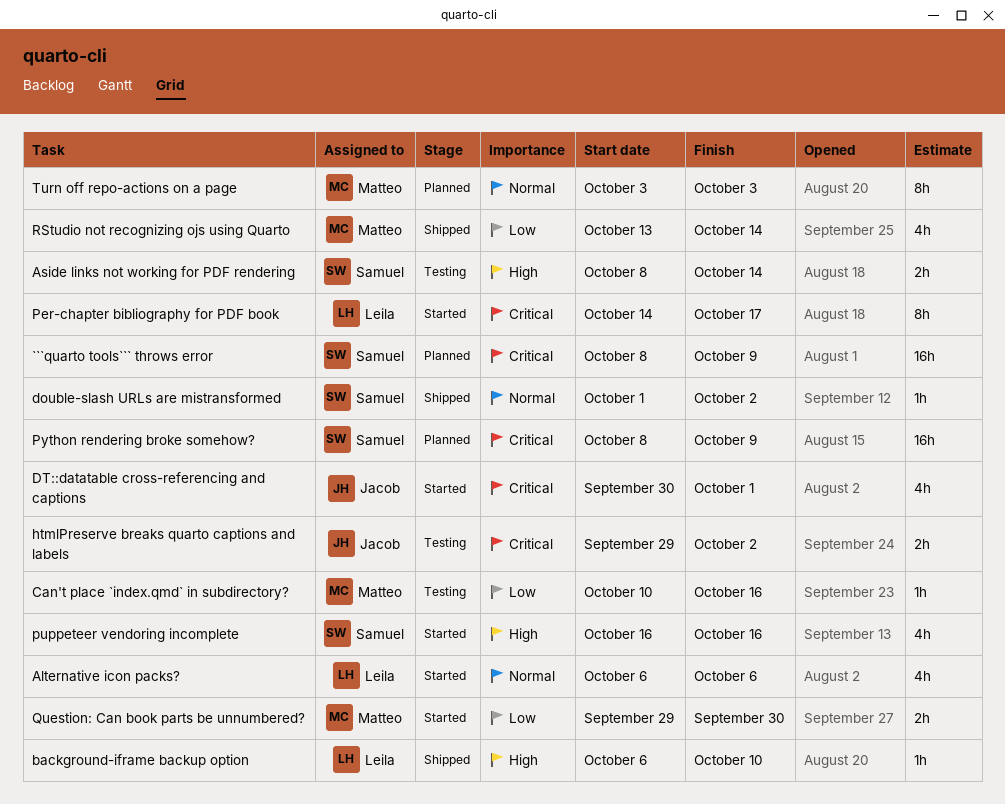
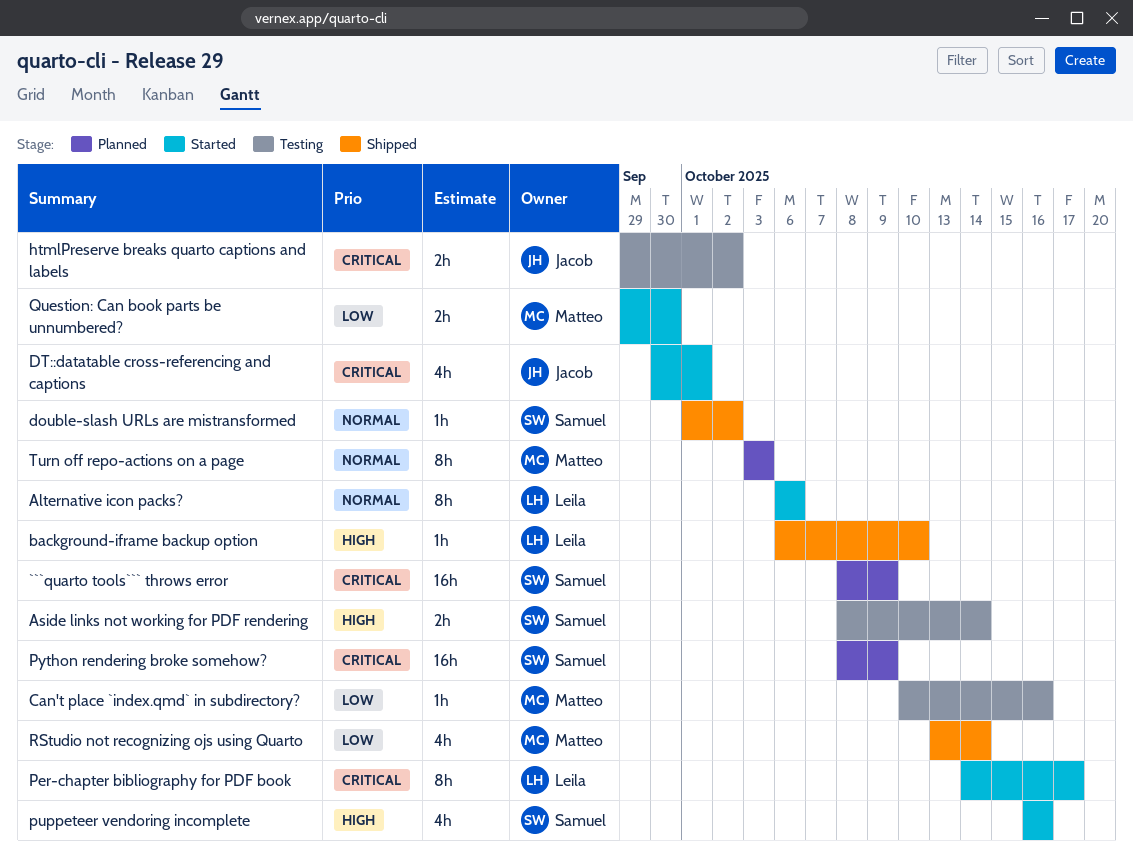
Alternative icon packs?, estimate: 4h -> 8h

